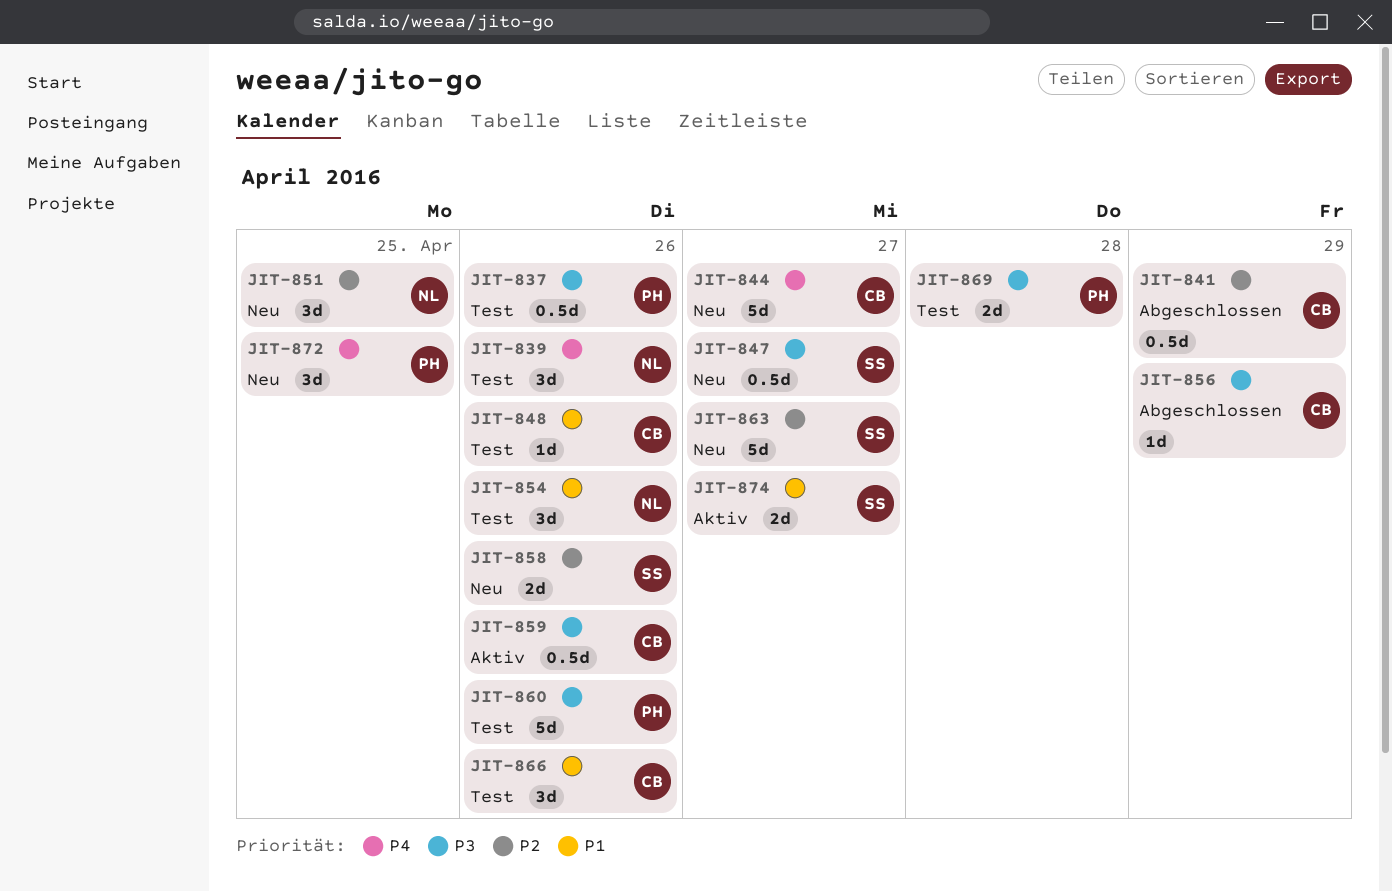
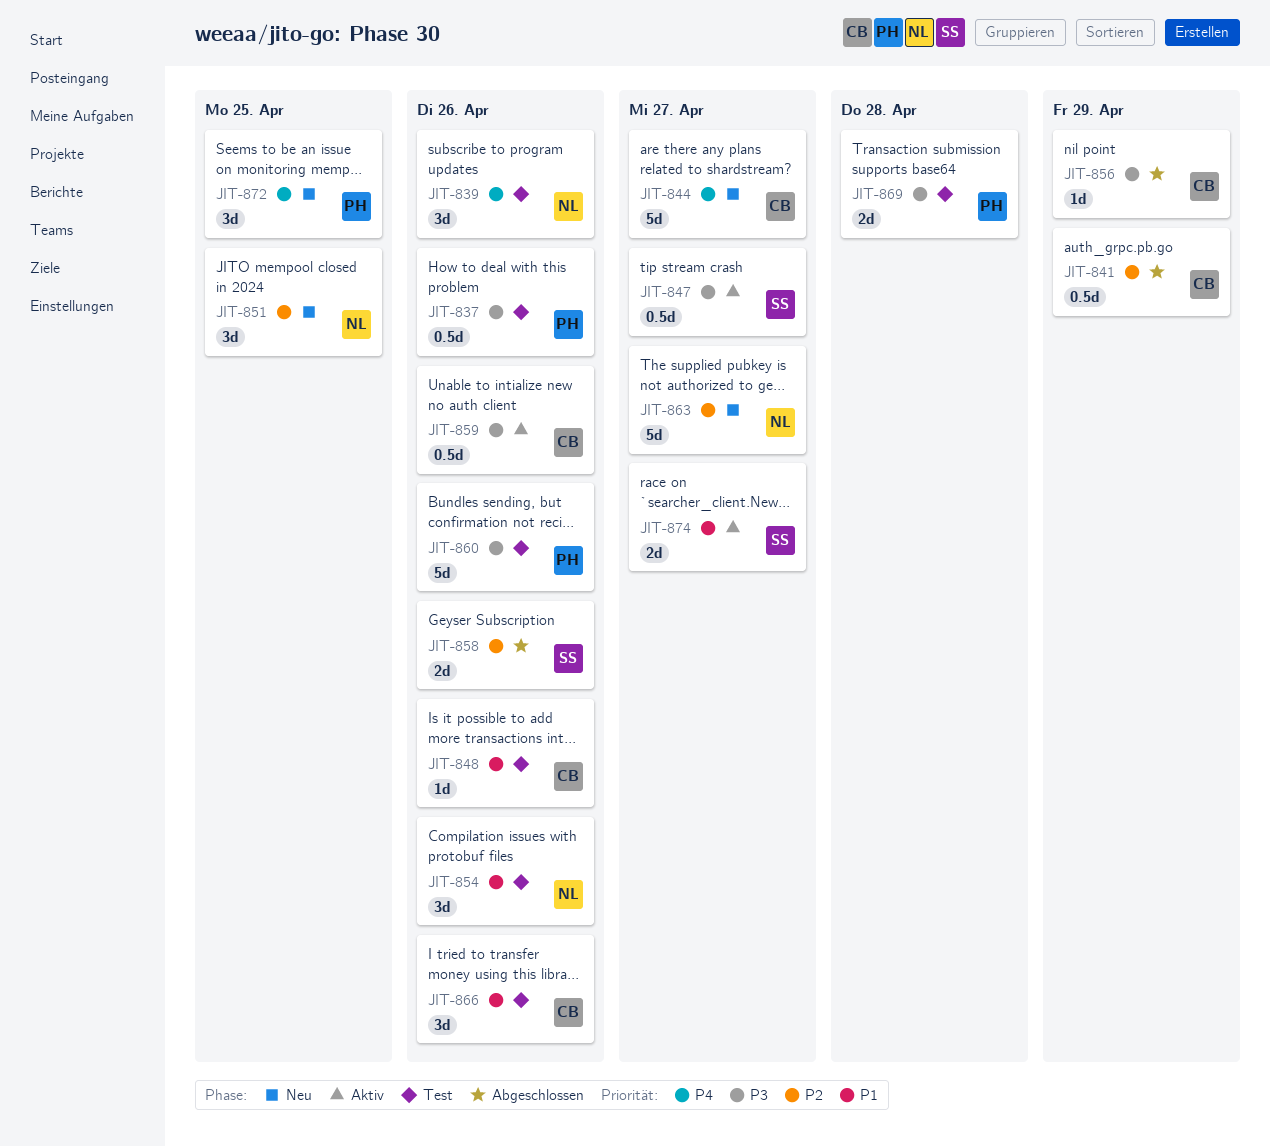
JIT-847, status: Neu -> Aktiv
JIT-858, status: Neu -> Abgeschlossen
JIT-863, owner: SS -> NL

